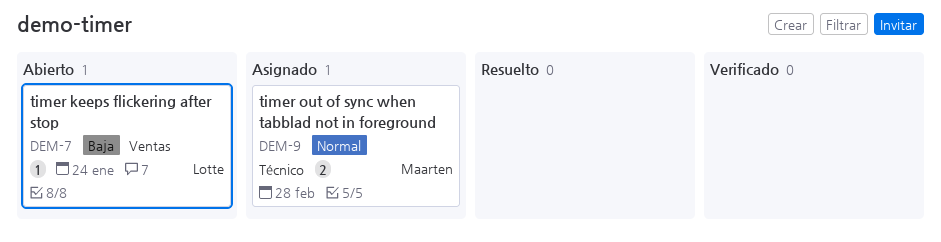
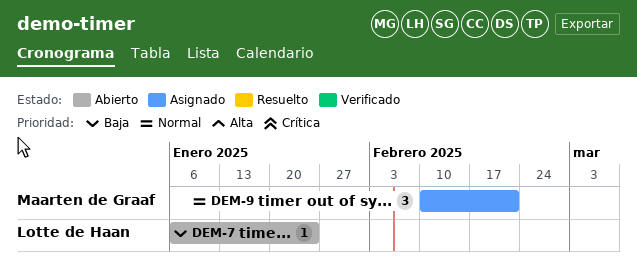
DEM-9, estimate: 2 -> 3
DEM-9, due: Feb 28 -> Feb 21

